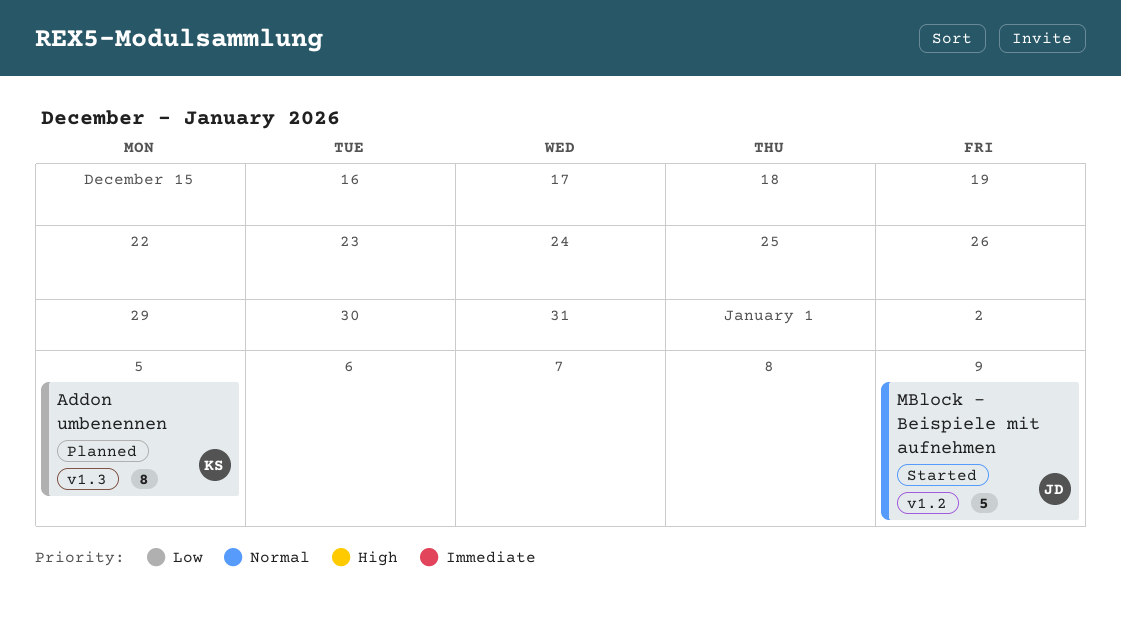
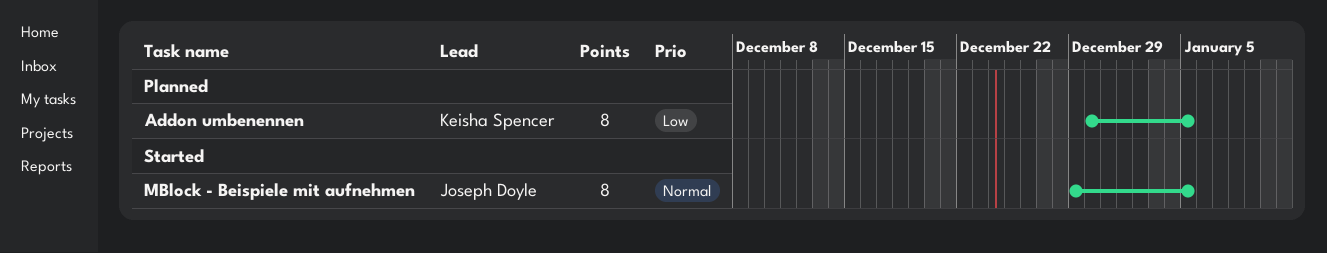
MBlock - Beispiele mit aufnehmen, estimate: 5 -> 8
MBlock - Beispiele mit aufnehmen, due: Jan 9 -> Jan 5

